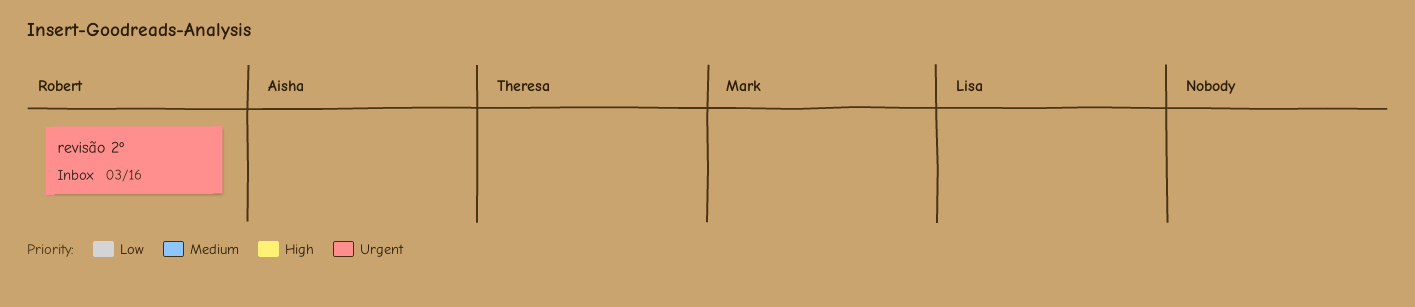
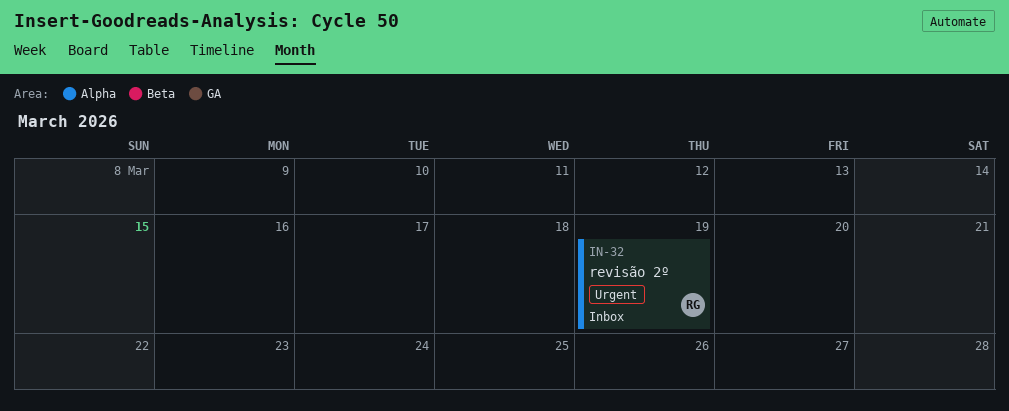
revisão 2º, due: Mar 16 -> Mar 19

